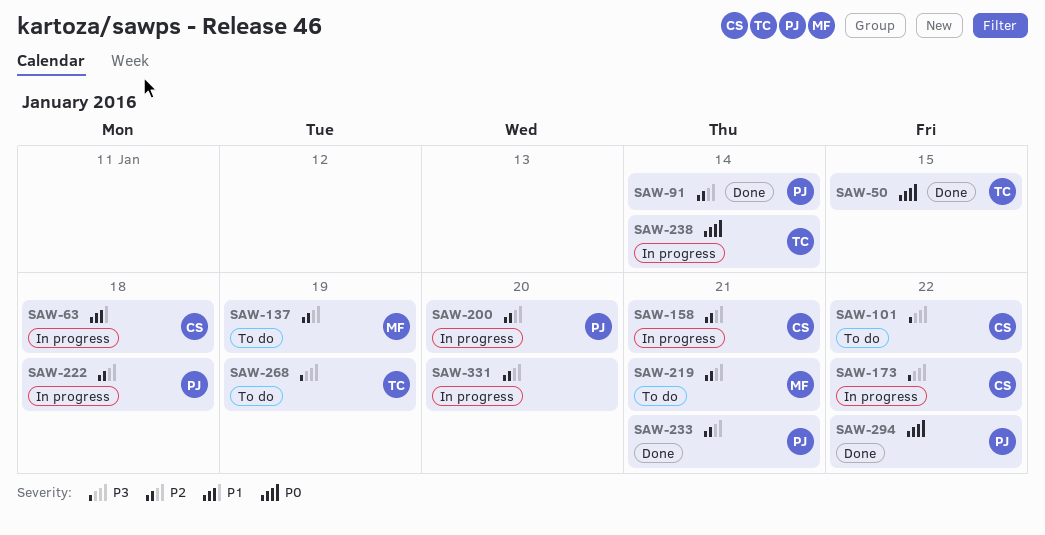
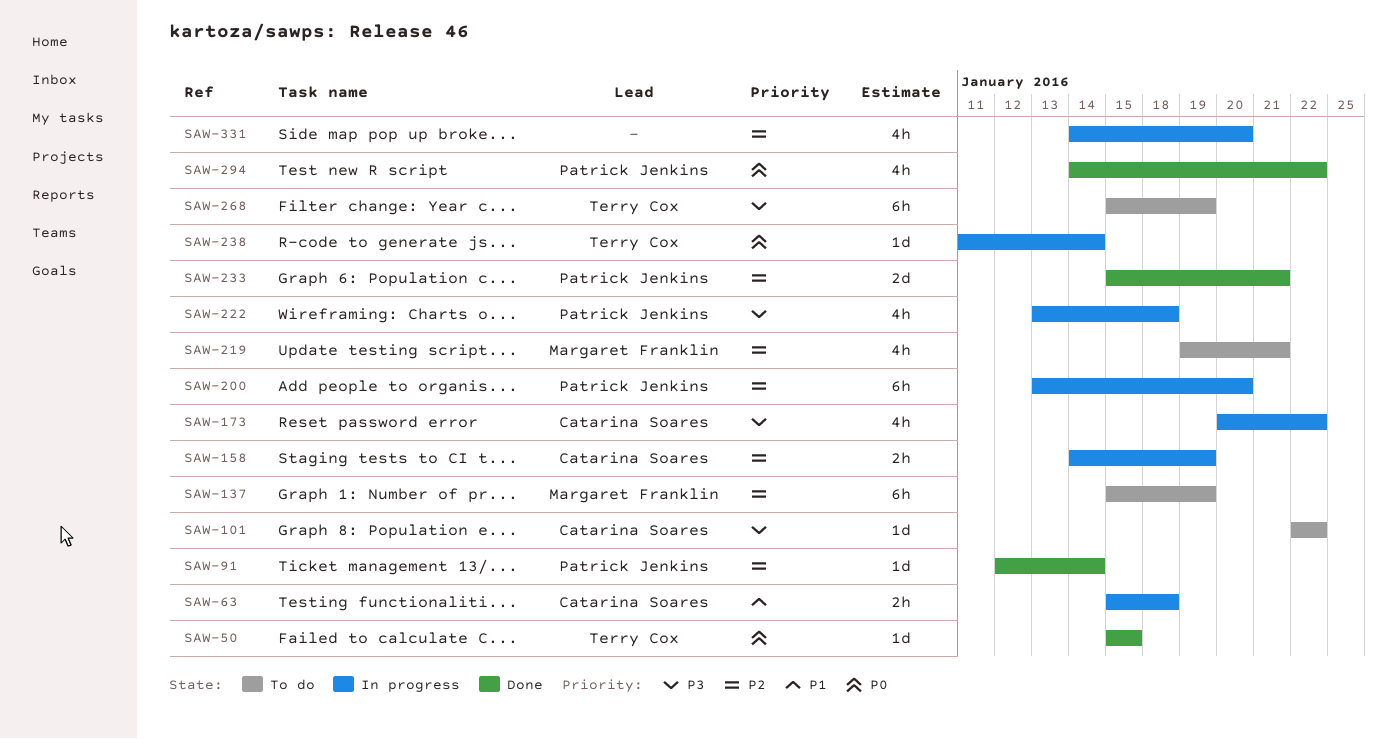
SAW-158, due: Jan 21 -> Jan 19
SAW-222, priority: P2 -> P3

